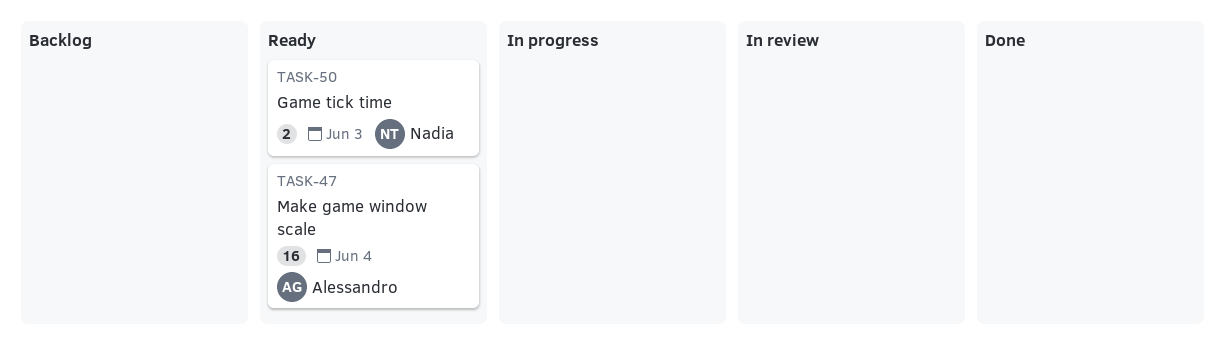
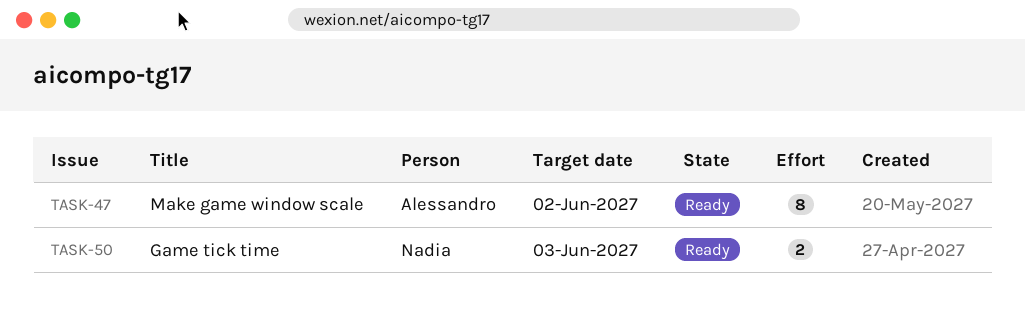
TASK-47, estimate: 16 -> 8
TASK-47, due: Jun 4 -> Jun 2

